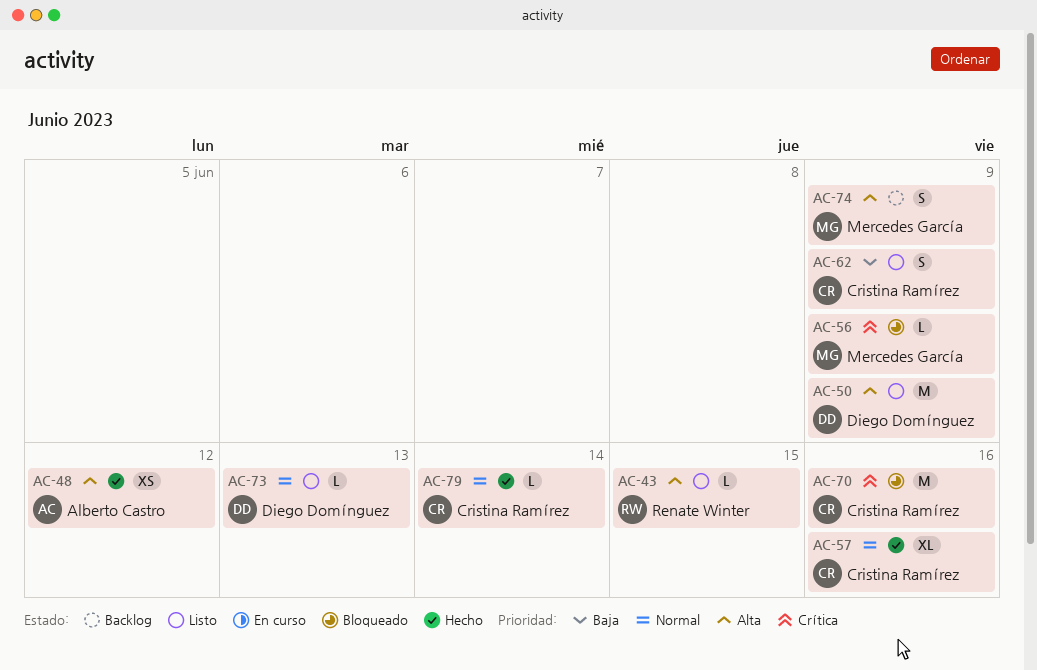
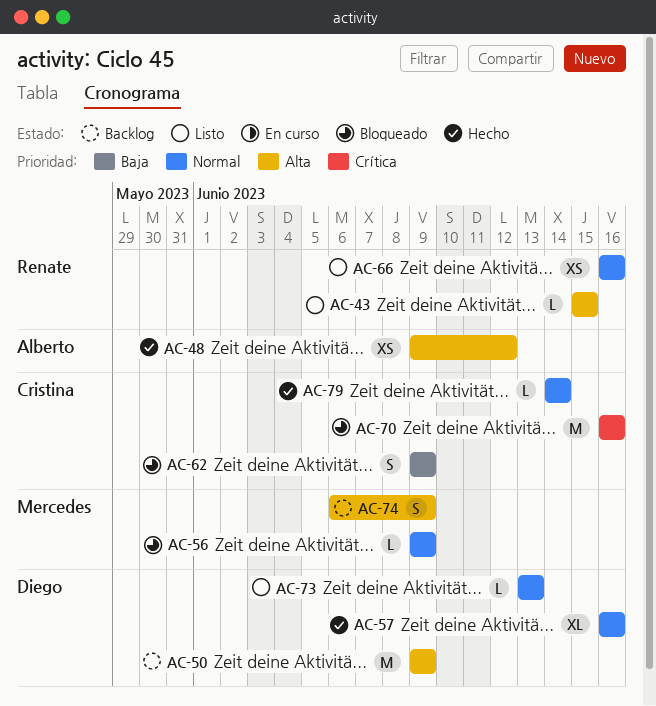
AC-50, status: Listo -> Backlog
AC-56, priority: Crítica -> Normal
AC-57, owner: Cristina Ramírez -> Diego Domínguez
AC-62, status: Listo -> Bloqueado
AC-66: none -> present

